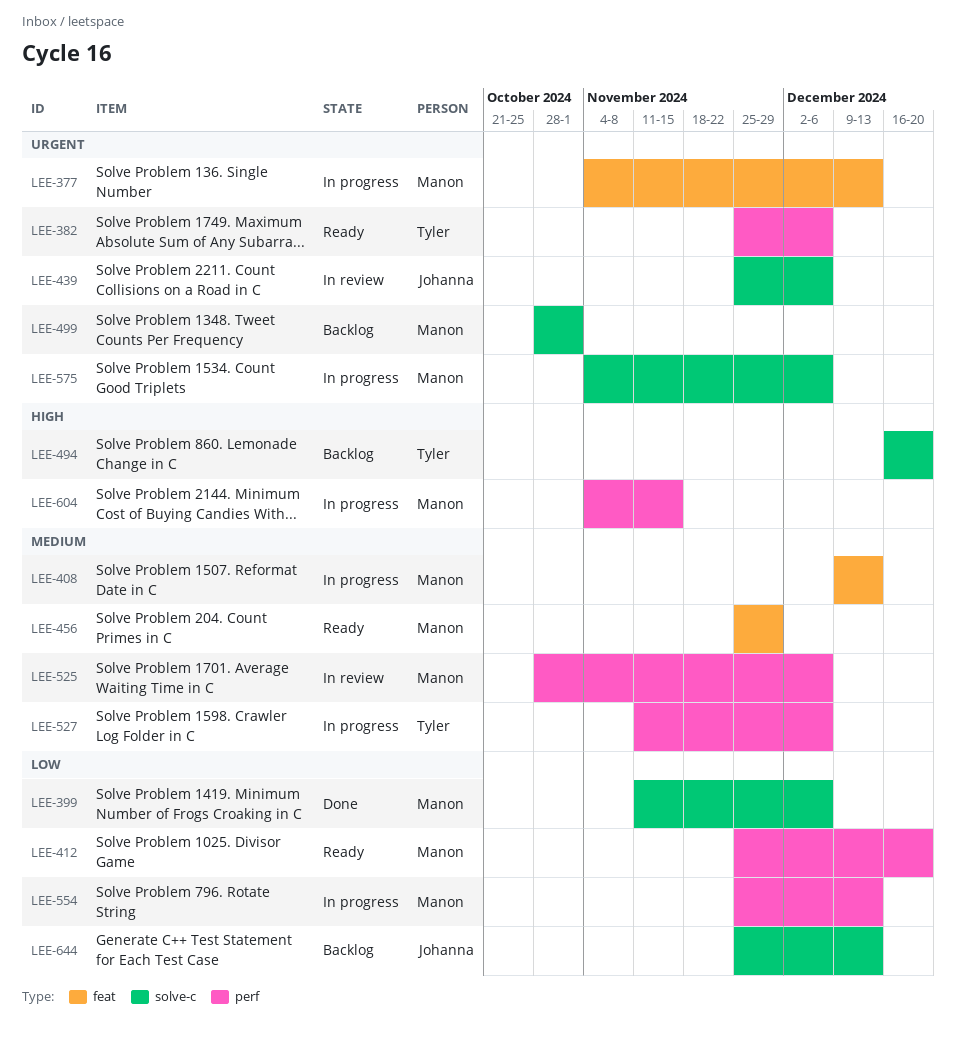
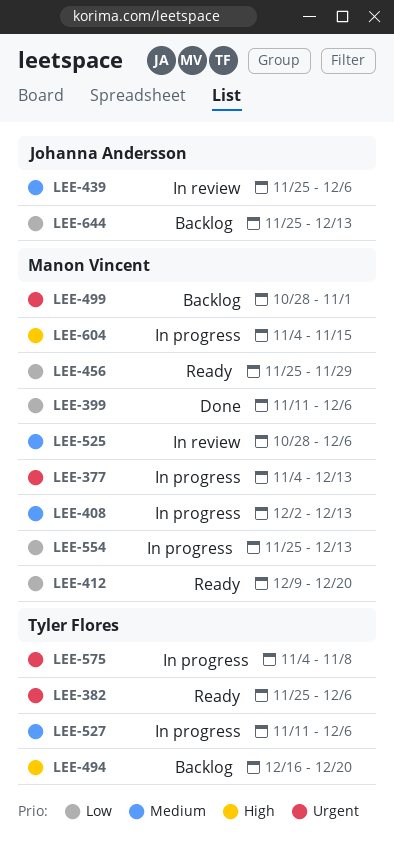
LEE-408, start: Dec 9 -> Dec 2
LEE-412, start: Nov 25 -> Dec 9
LEE-439, priority: Urgent -> Medium
LEE-456, priority: Medium -> Low
LEE-575, owner: Manon Vincent -> Tyler Flores
LEE-575, due: Dec 6 -> Nov 8

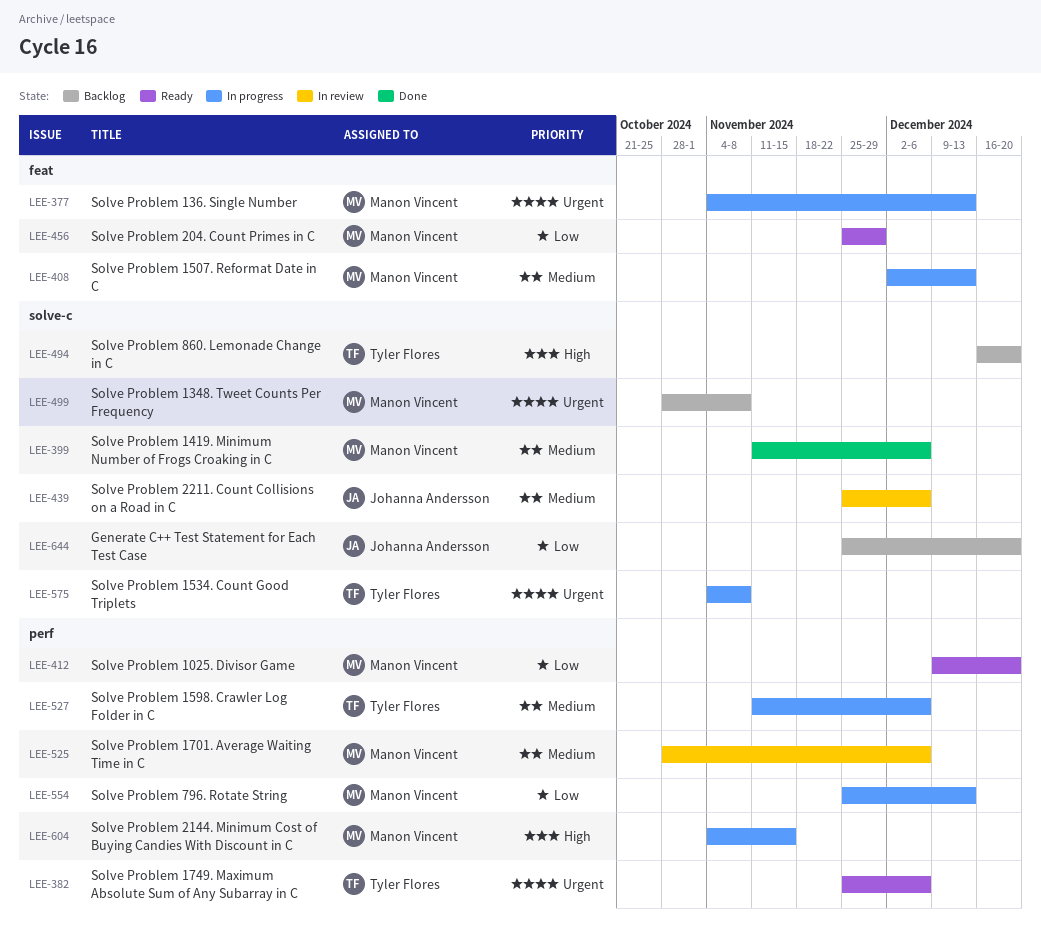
LEE-399, priority: Low -> Medium
LEE-499, due: Nov 1 -> Nov 8
LEE-644, due: Dec 13 -> Dec 20

